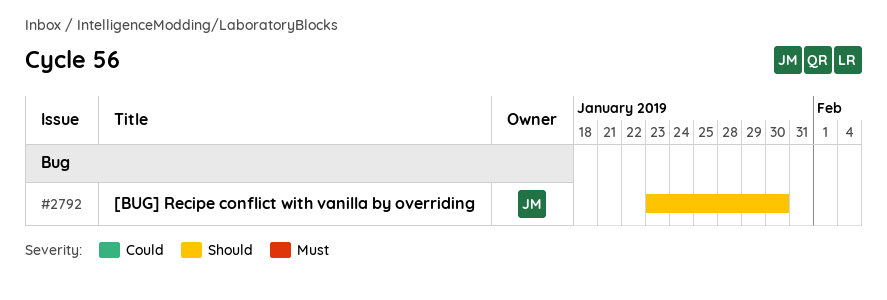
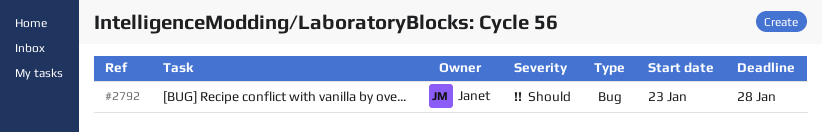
#2792, due: Jan 30 -> Jan 28

